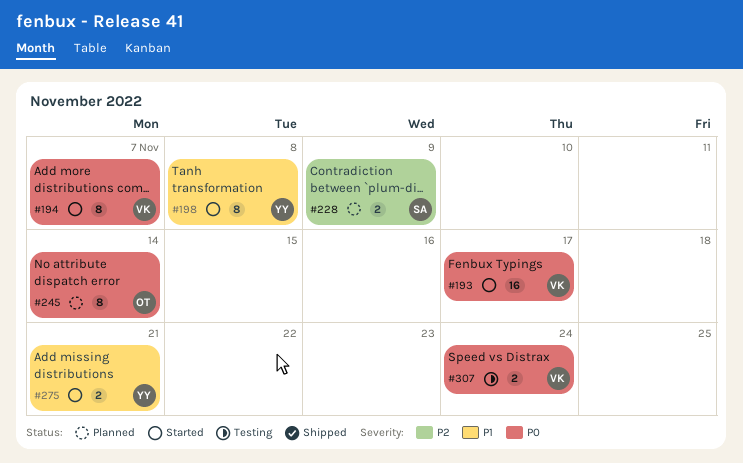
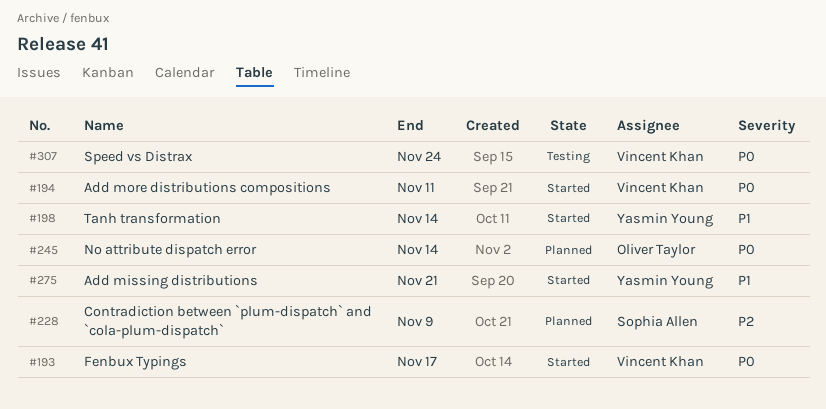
#194, due: Nov 7 -> Nov 11
#198, due: Nov 8 -> Nov 14

